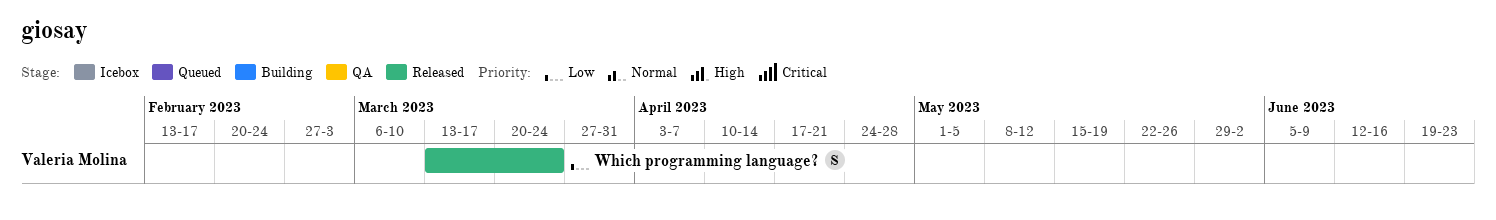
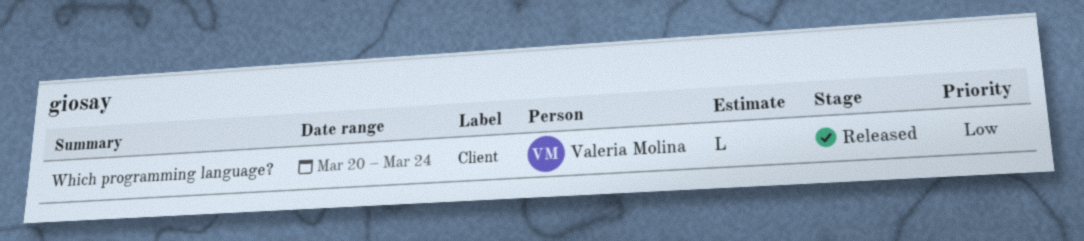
Which programming language?, estimate: S -> L
Which programming language?, start: Mar 13 -> Mar 20

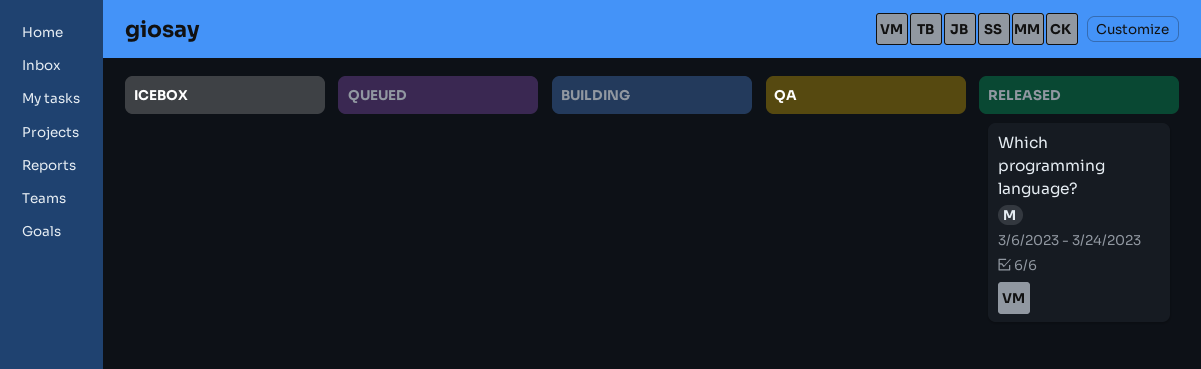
Which programming language?, estimate: L -> M
Which programming language?, start: Mar 20 -> Mar 6

